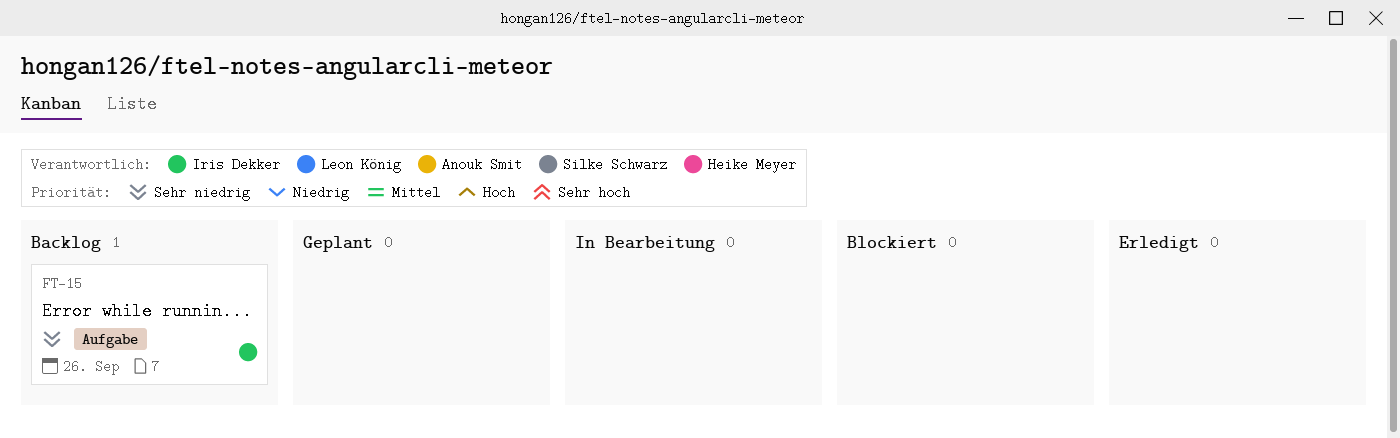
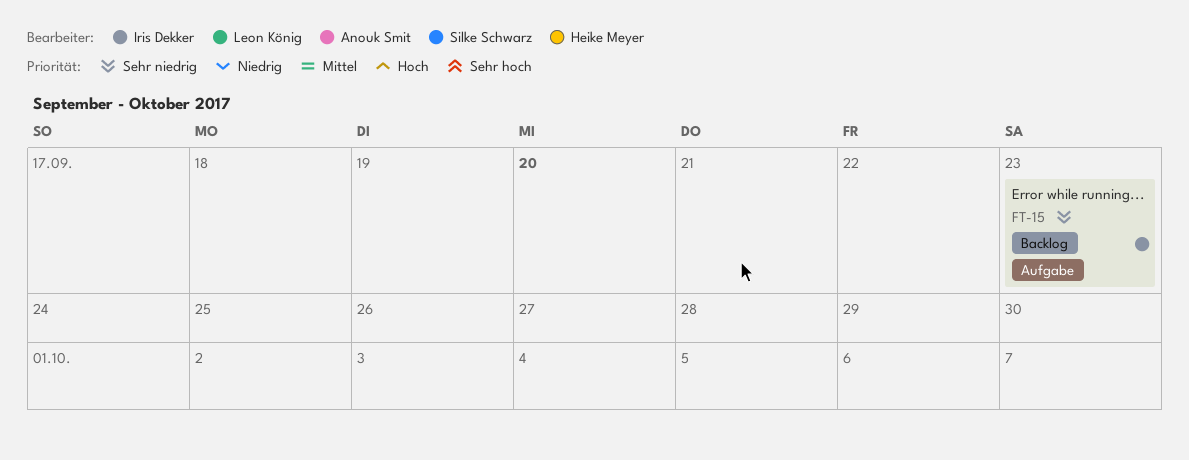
FT-15, due: Sep 26 -> Sep 23

